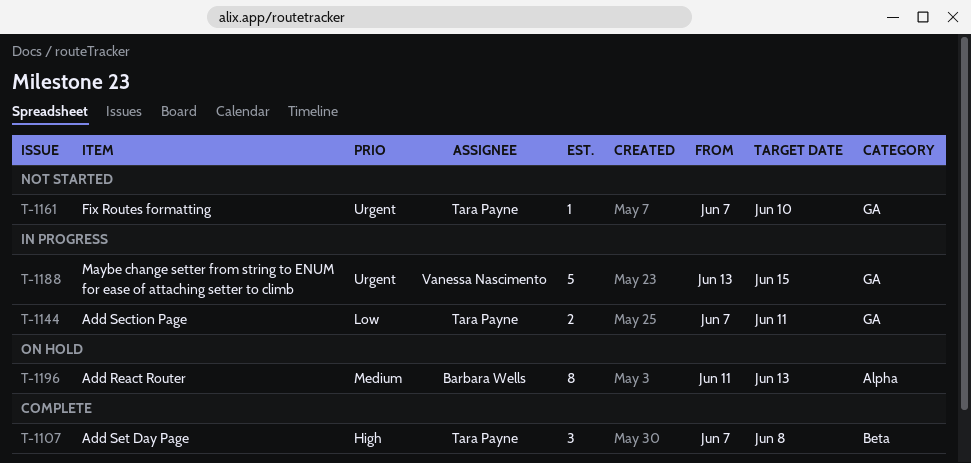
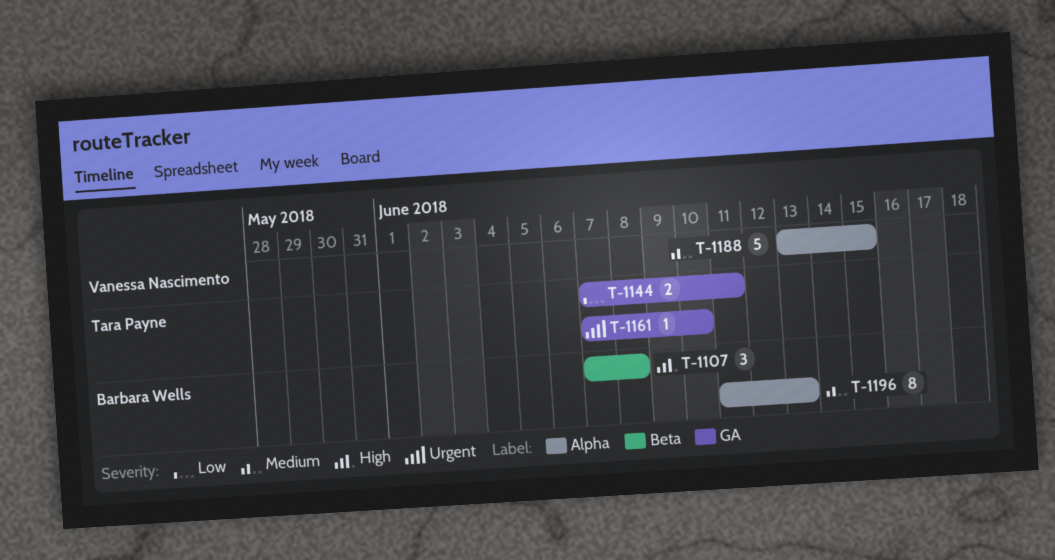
T-1107, owner: Tara Payne -> Barbara Wells
T-1188, priority: Urgent -> Medium
T-1188, label: GA -> Alpha

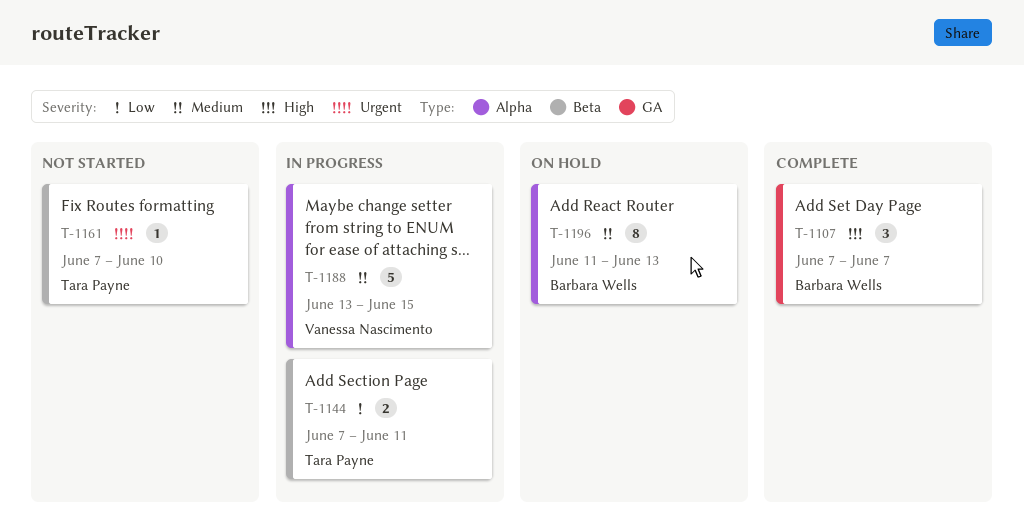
T-1107, label: Beta -> GA
T-1107, due: Jun 8 -> Jun 7
T-1144, label: GA -> Beta
T-1161, label: GA -> Beta

